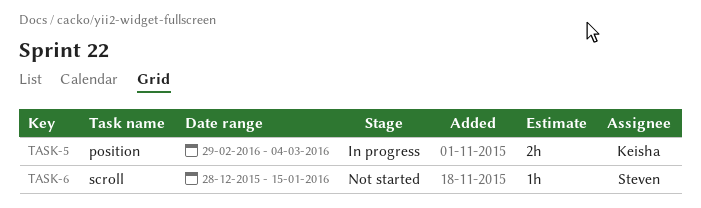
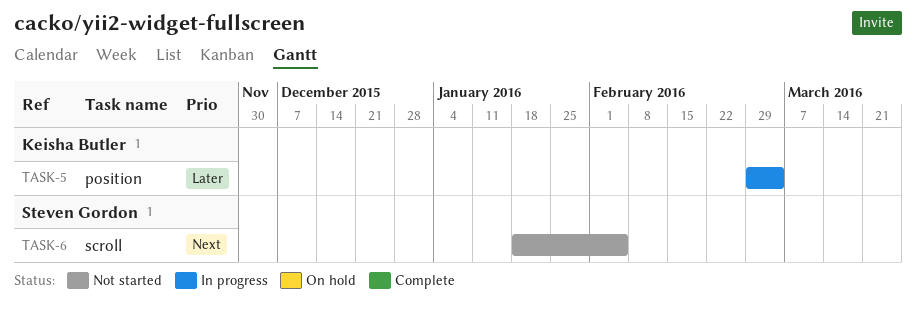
TASK-6, start: Dec 28 -> Jan 18
TASK-6, due: Jan 15 -> Feb 5

